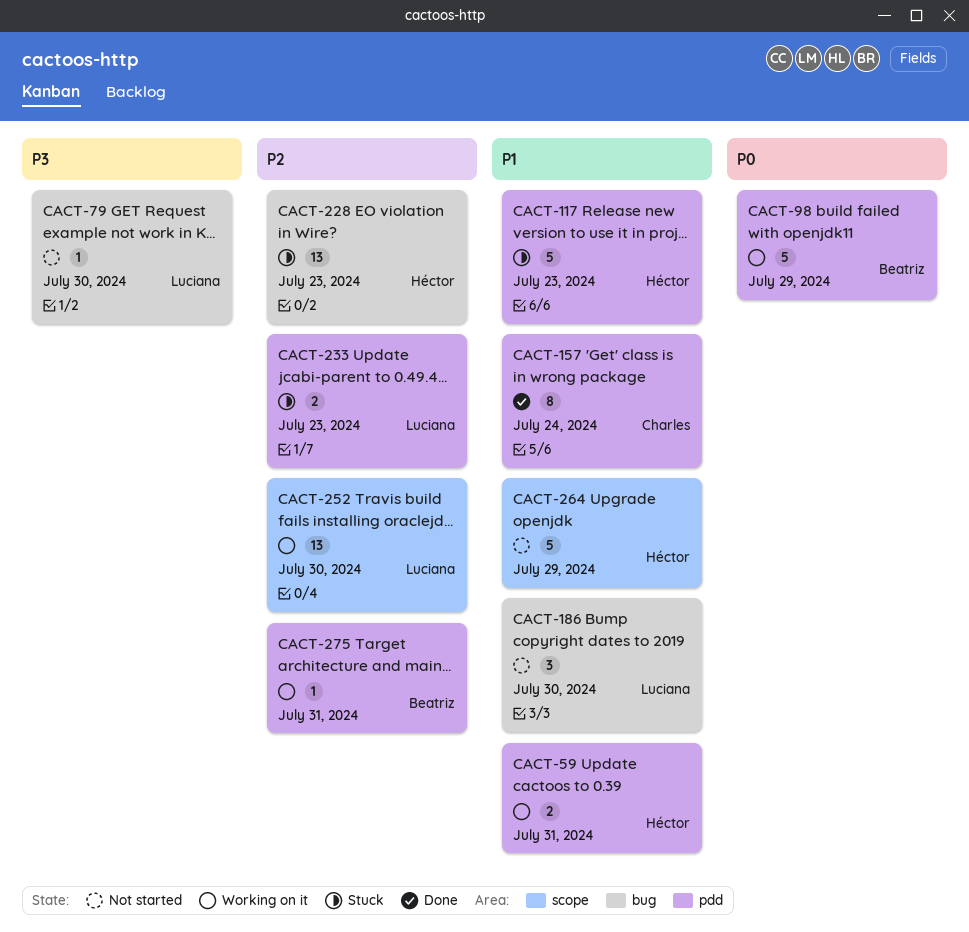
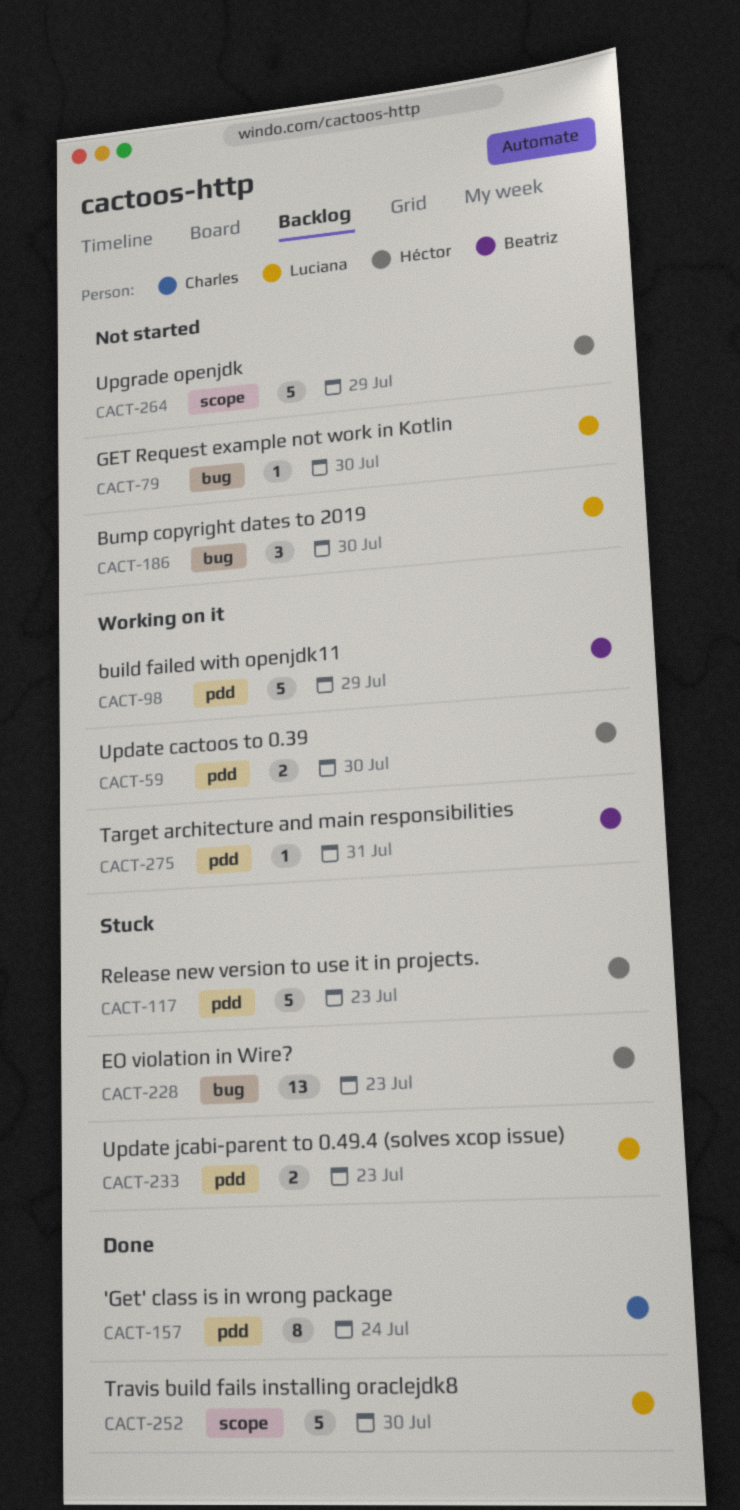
CACT-59, due: Jul 31 -> Jul 30
CACT-252, status: Working on it -> Done
CACT-252, estimate: 13 -> 5

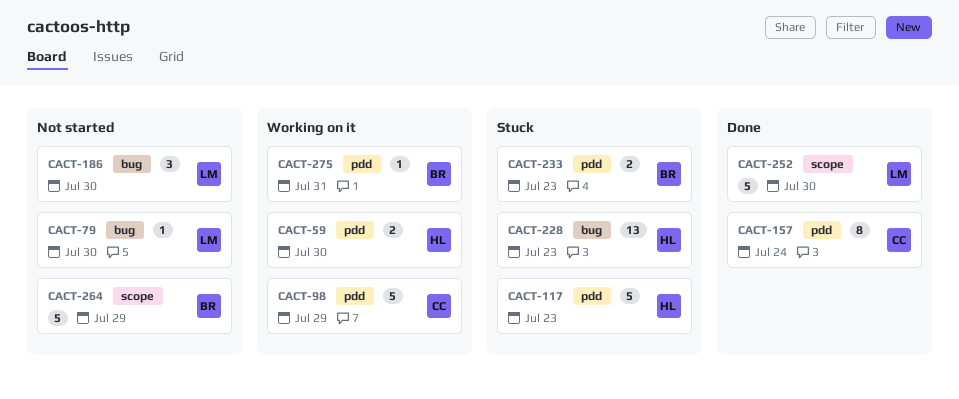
CACT-98, owner: Beatriz -> Charles
CACT-233, owner: Luciana -> Beatriz
CACT-264, owner: Héctor -> Beatriz

